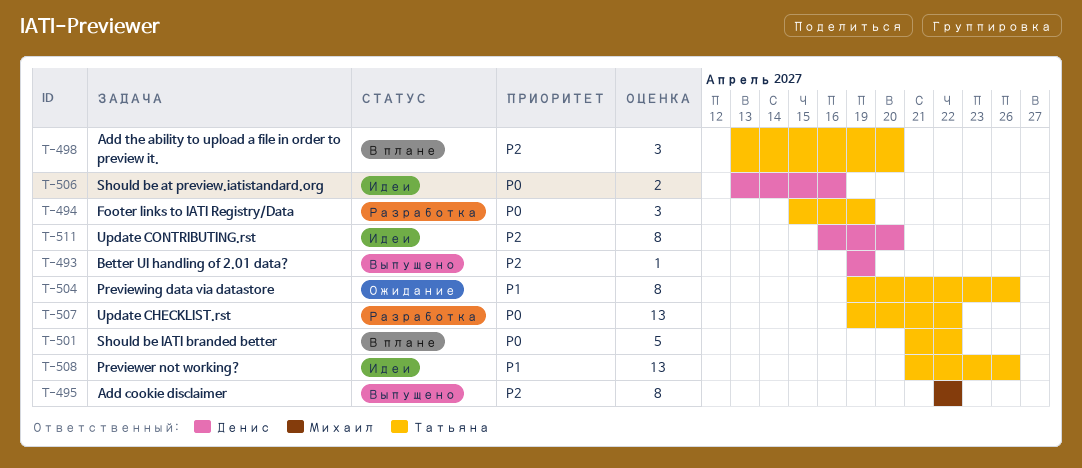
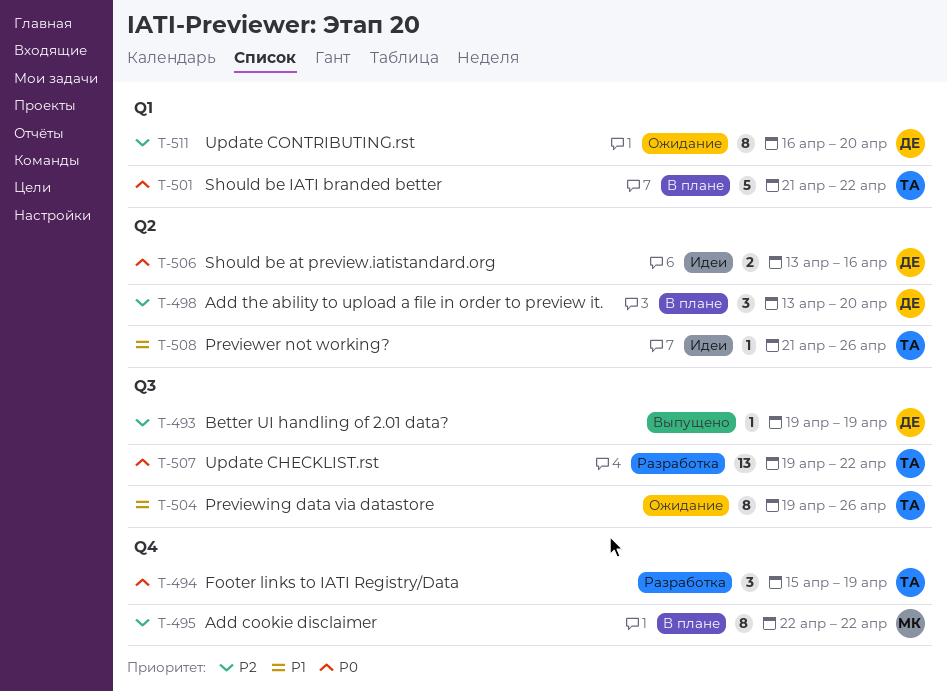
T-495, status: Выпущено -> В плане
T-498, owner: Татьяна -> Денис
T-508, estimate: 13 -> 1
T-511, status: Идеи -> Ожидание

